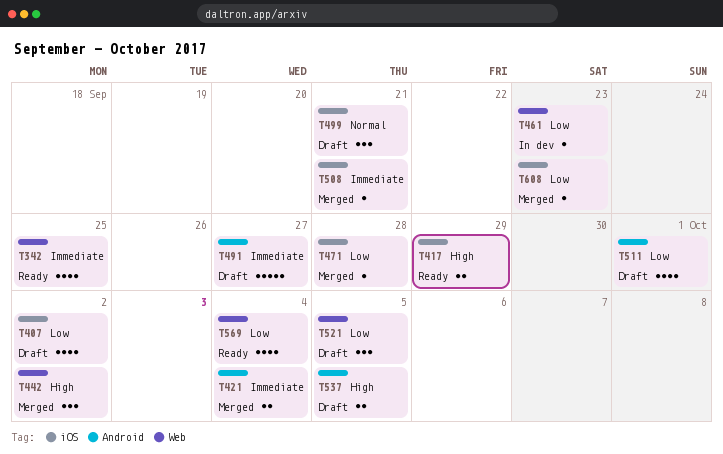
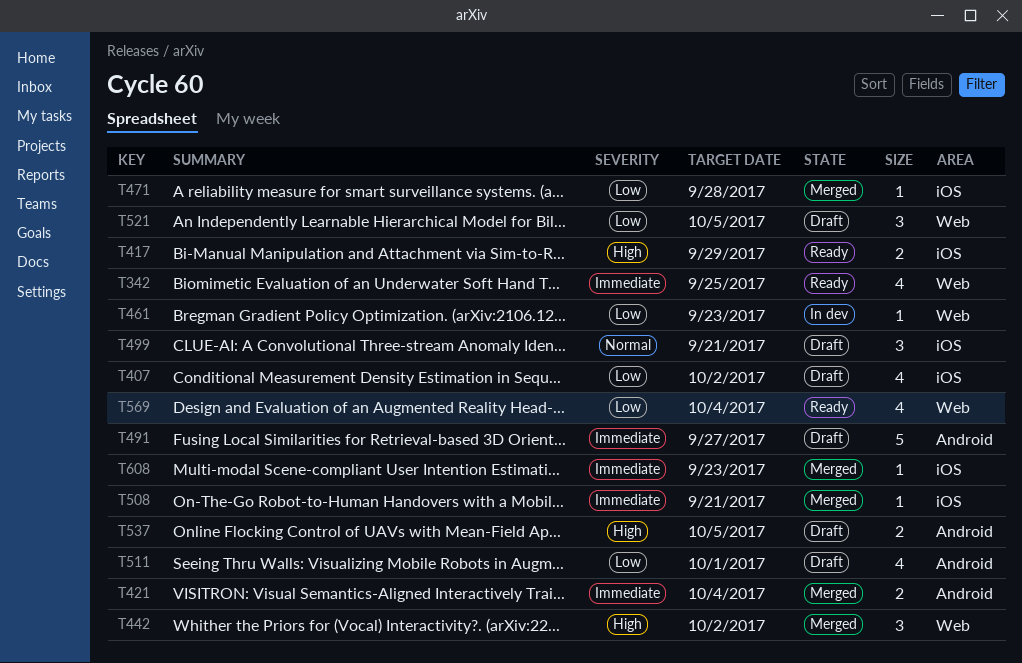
T608, priority: Low -> Immediate

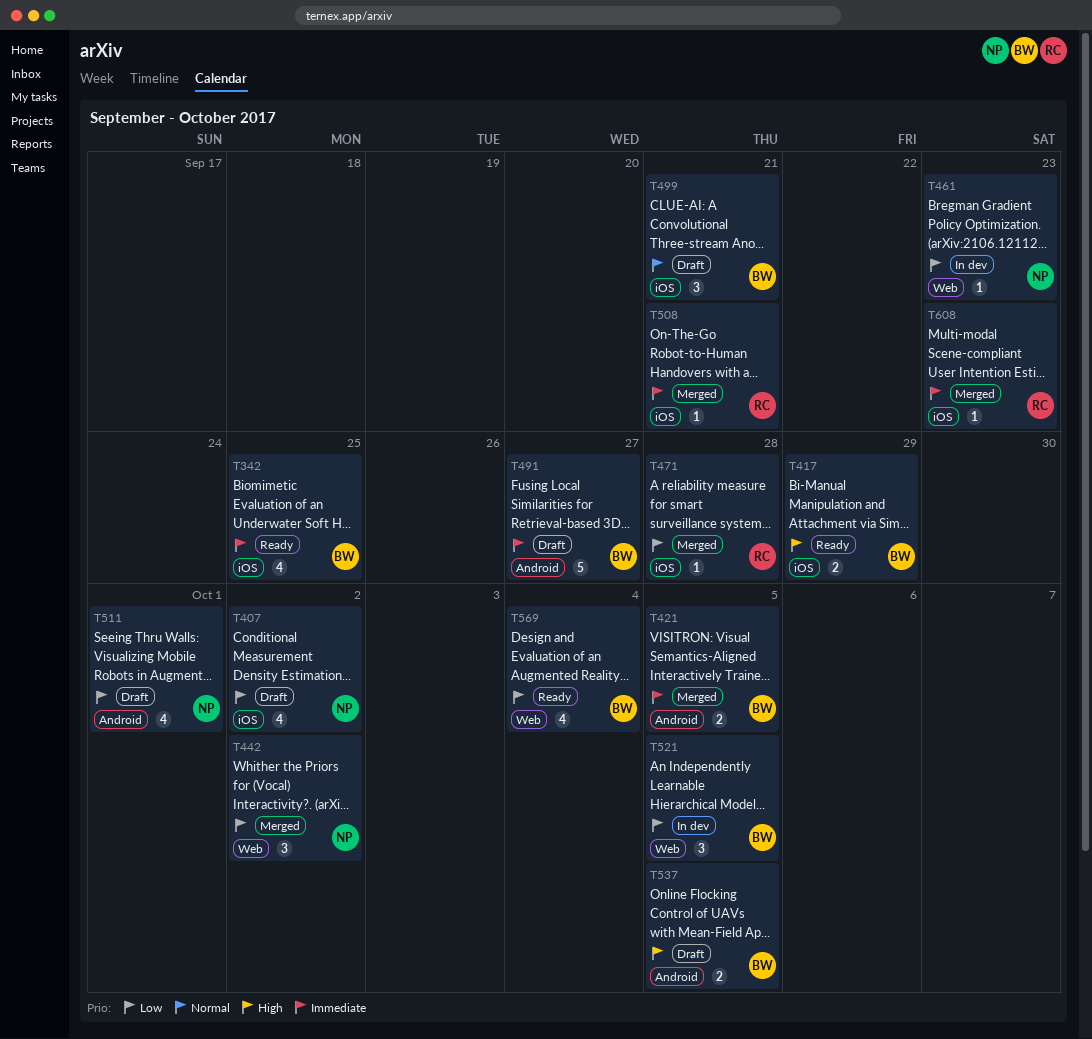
T342, label: Web -> iOS
T421, due: Oct 4 -> Oct 5
T442, priority: High -> Low
T521, status: Draft -> In dev

